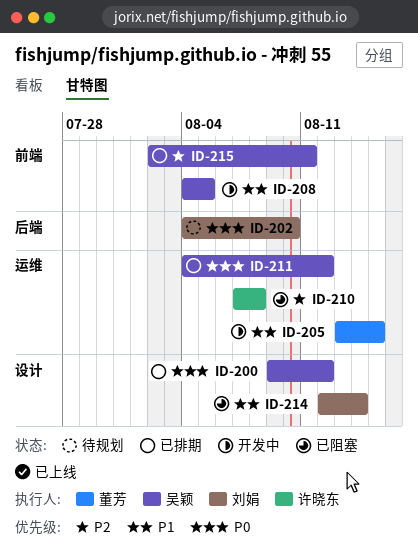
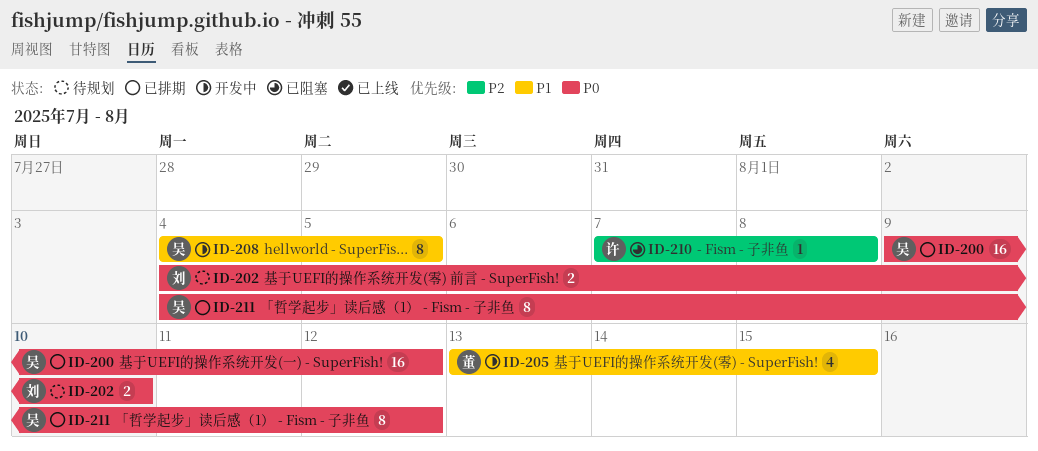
ID-214: present -> none
ID-215: present -> none

